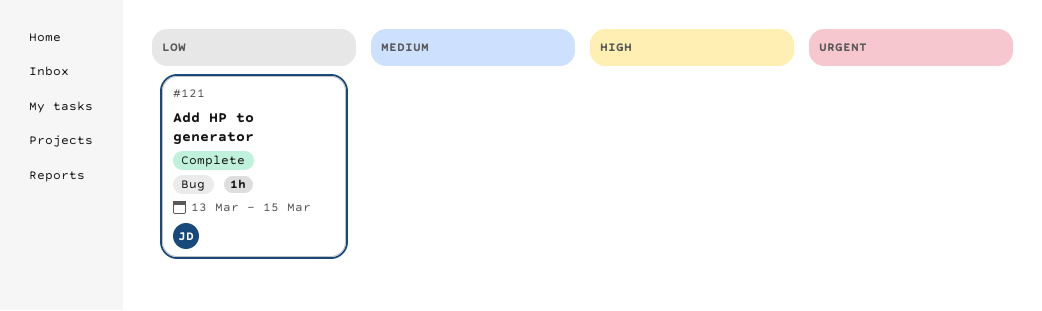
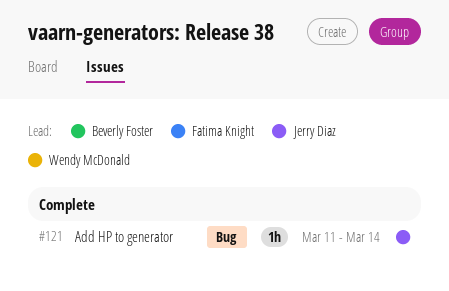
#121, start: Mar 13 -> Mar 11
#121, due: Mar 15 -> Mar 14

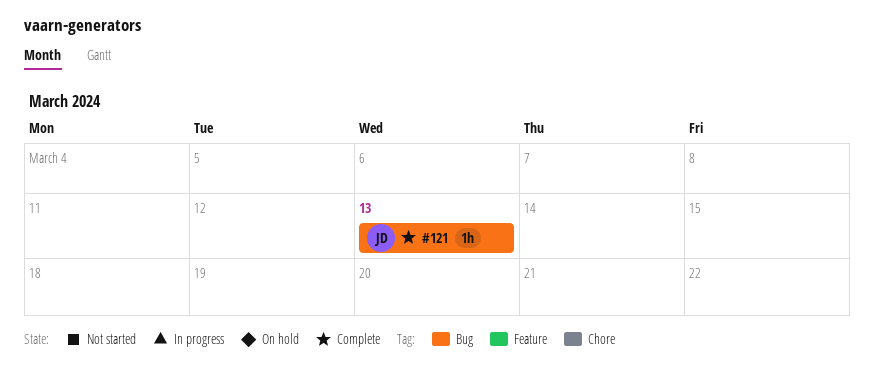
#121, start: Mar 11 -> Mar 13
#121, due: Mar 14 -> Mar 13

